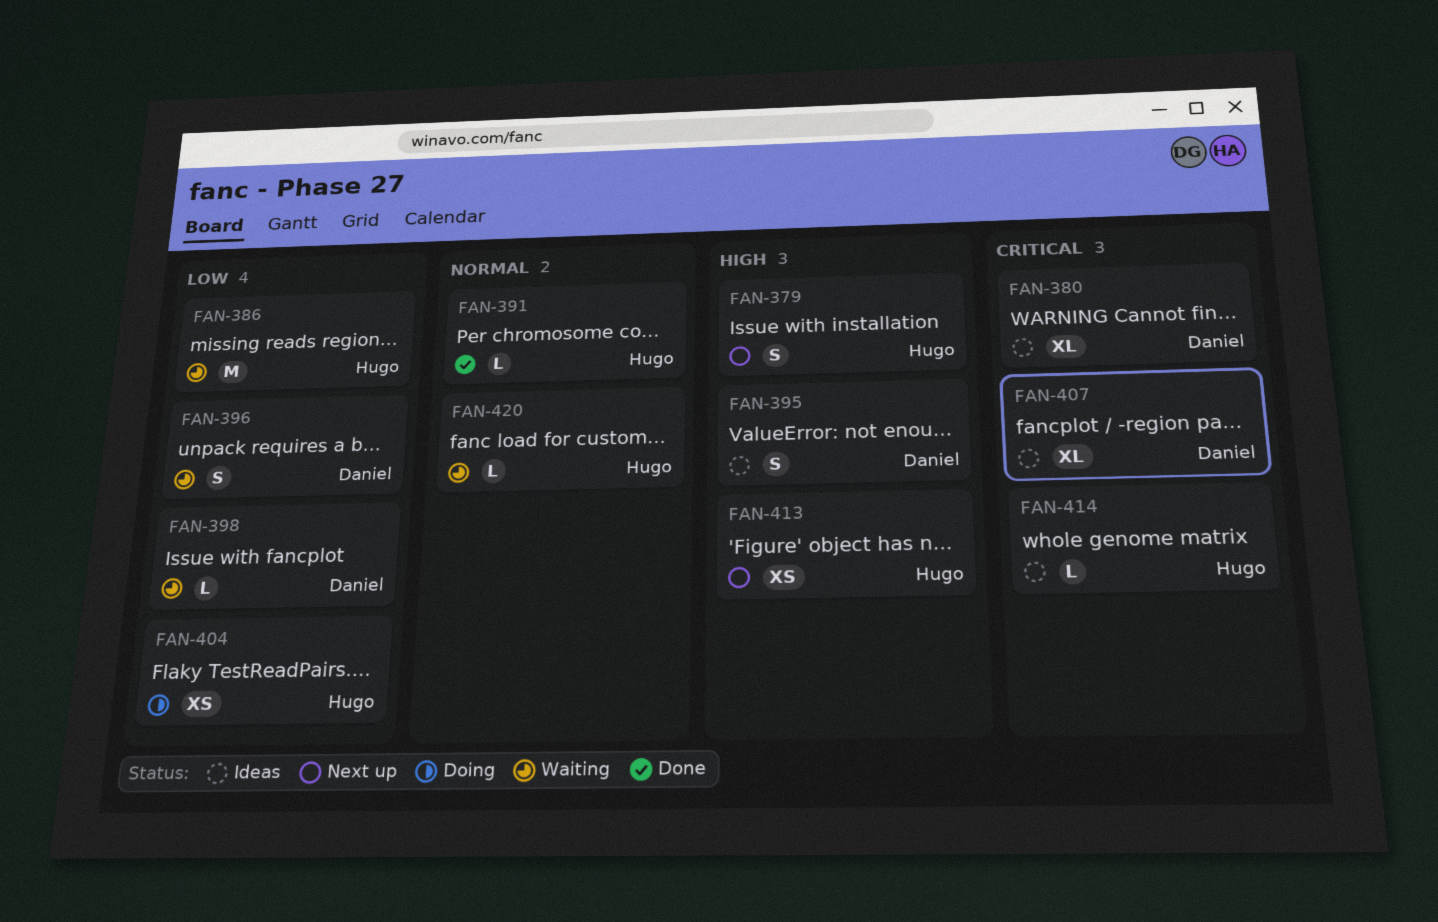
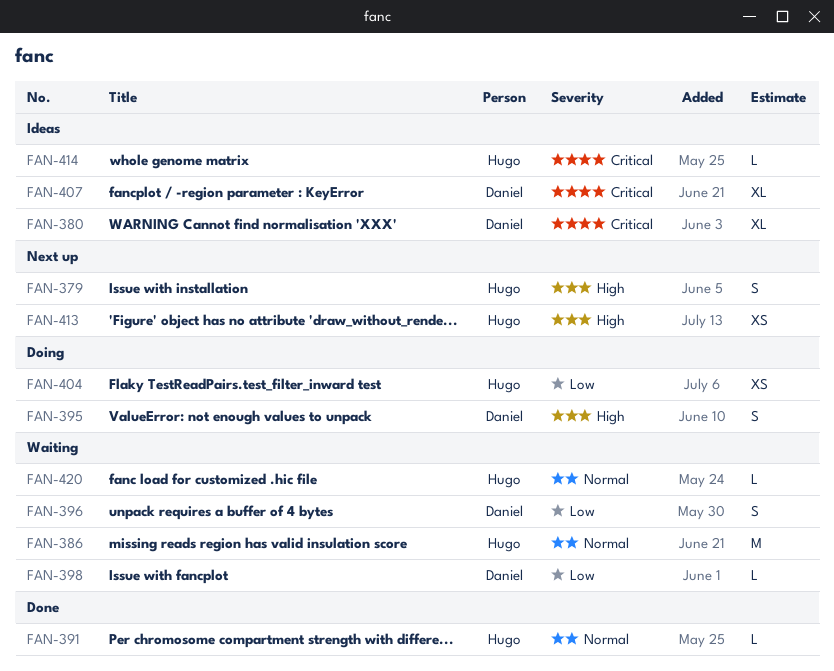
FAN-386, priority: Low -> Normal
FAN-395, status: Ideas -> Doing

